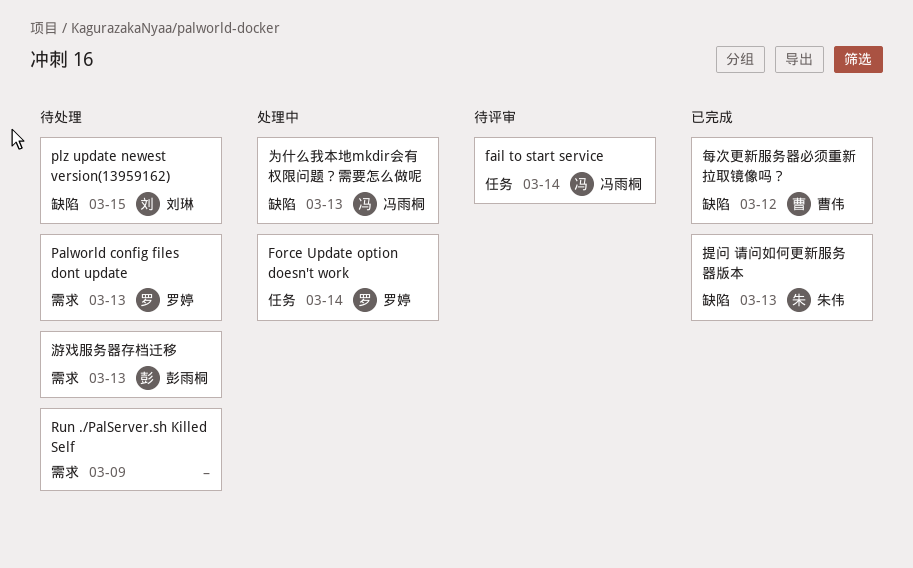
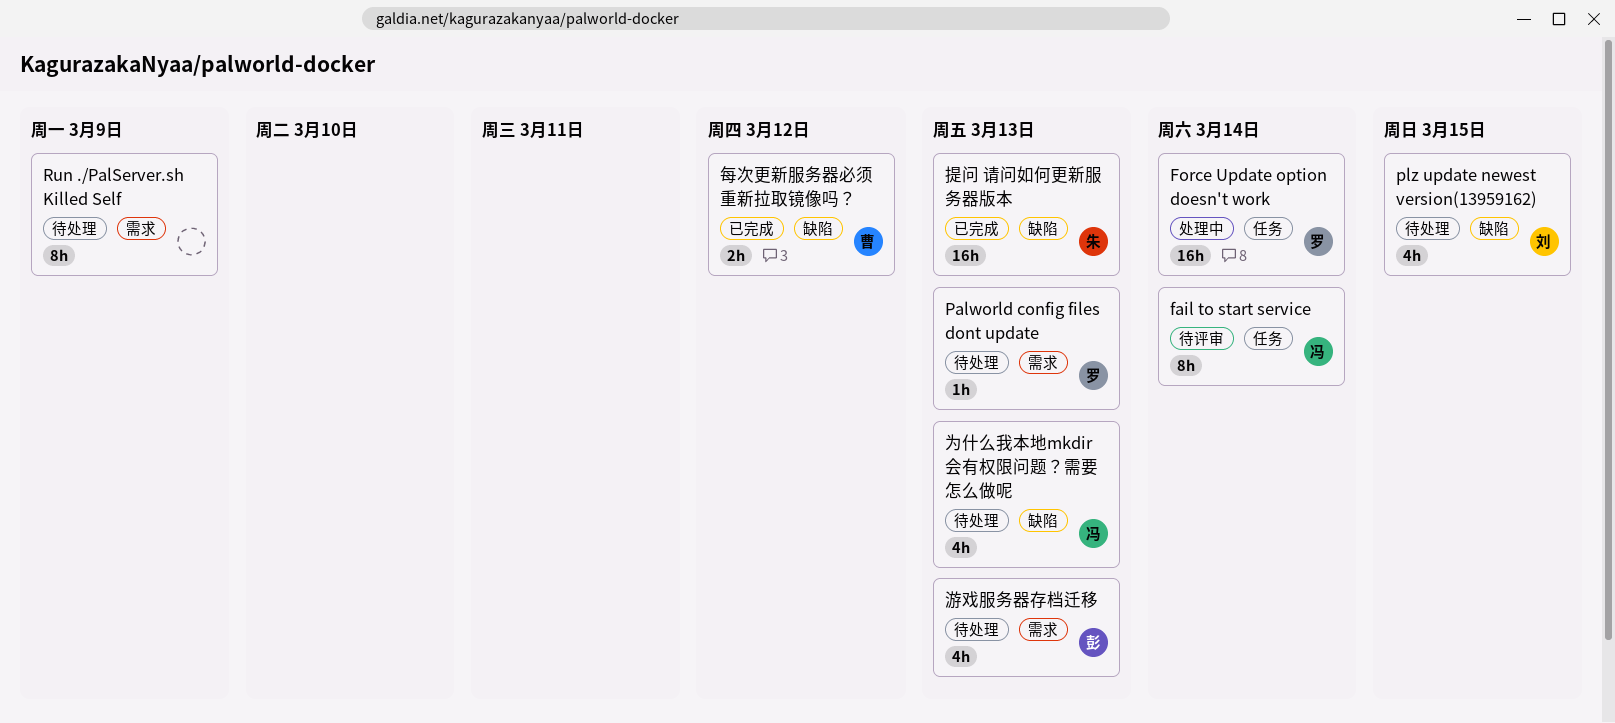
为什么我本地mkdir会有权限问题？需要怎么做呢, status: 处理中 -> 待处理

